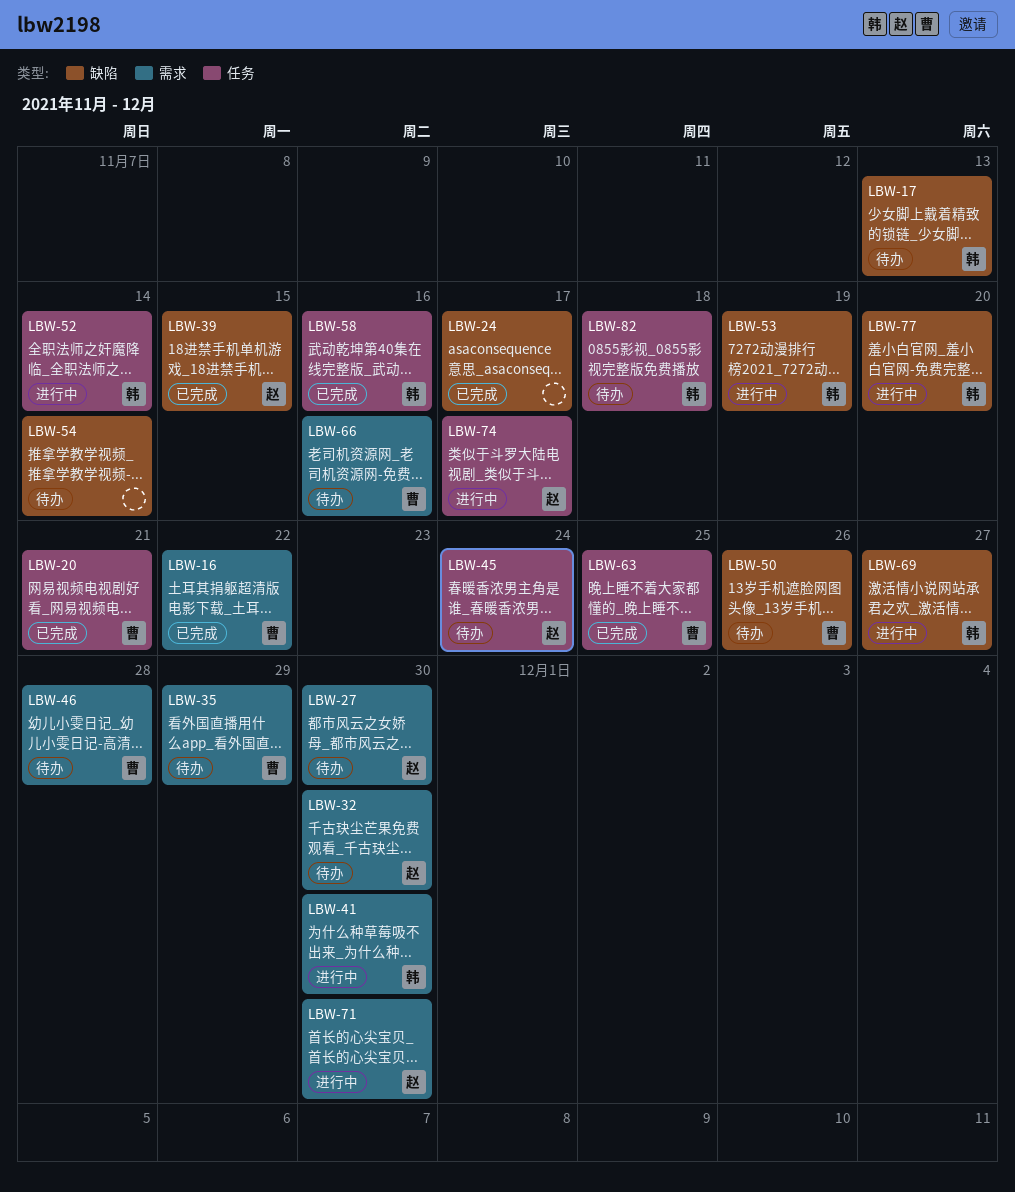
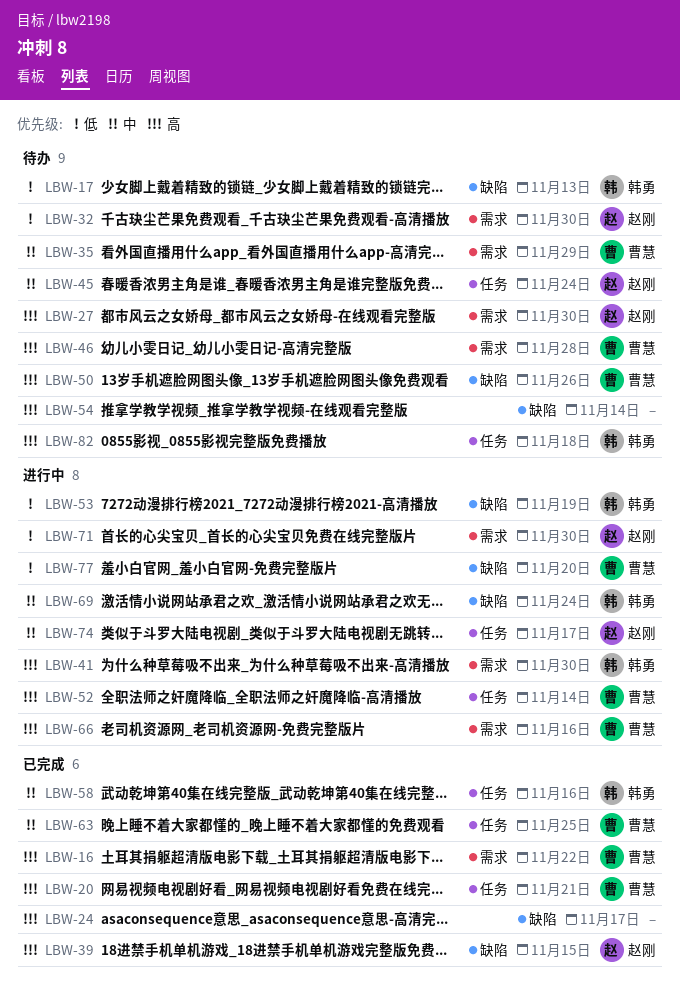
LBW-52, owner: 韩勇 -> 曹慧
LBW-66, status: 待办 -> 进行中
LBW-69, due: Nov 27 -> Nov 24
LBW-77, owner: 韩勇 -> 曹慧

